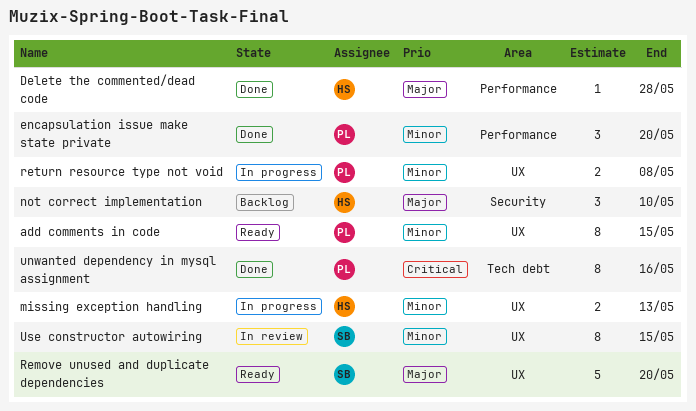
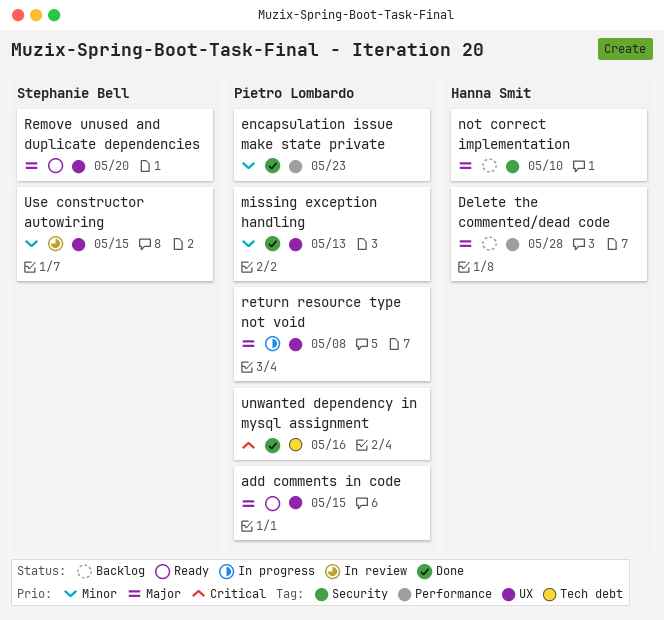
add comments in code, priority: Minor -> Major
Delete the commented/dead code, status: Done -> Backlog
encapsulation issue make state private, due: May 20 -> May 23
missing exception handling, status: In progress -> Done
missing exception handling, owner: Hanna Smit -> Pietro Lombardo
return resource type not void, priority: Minor -> Major

